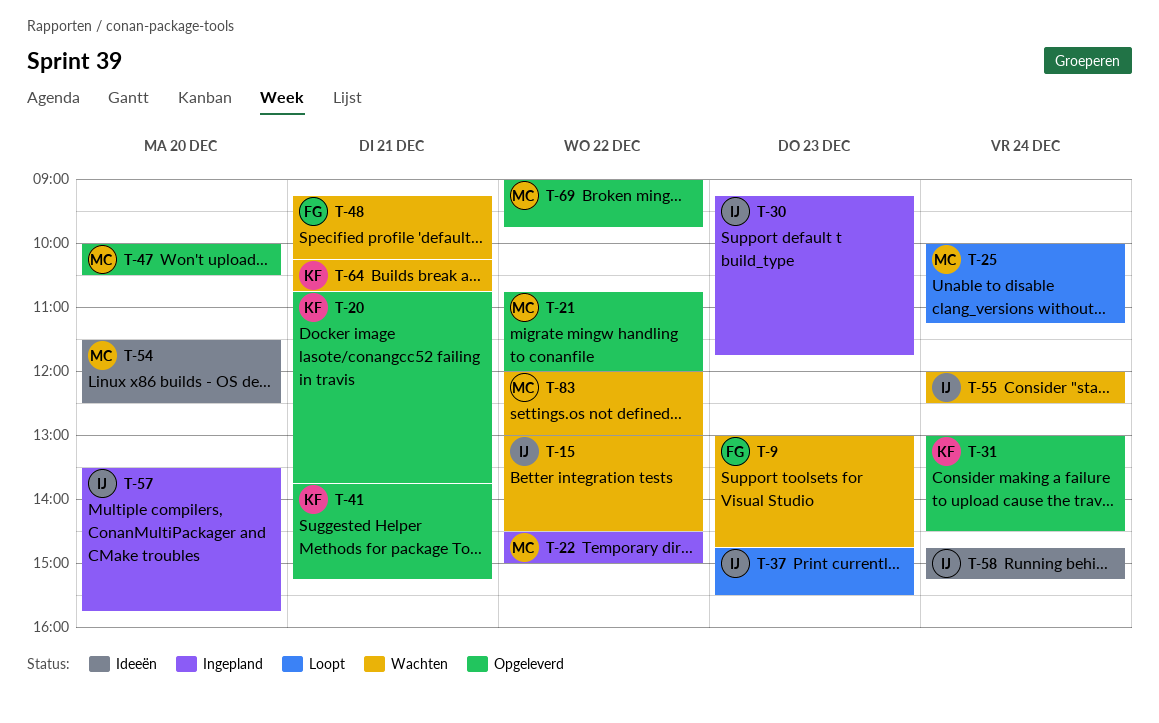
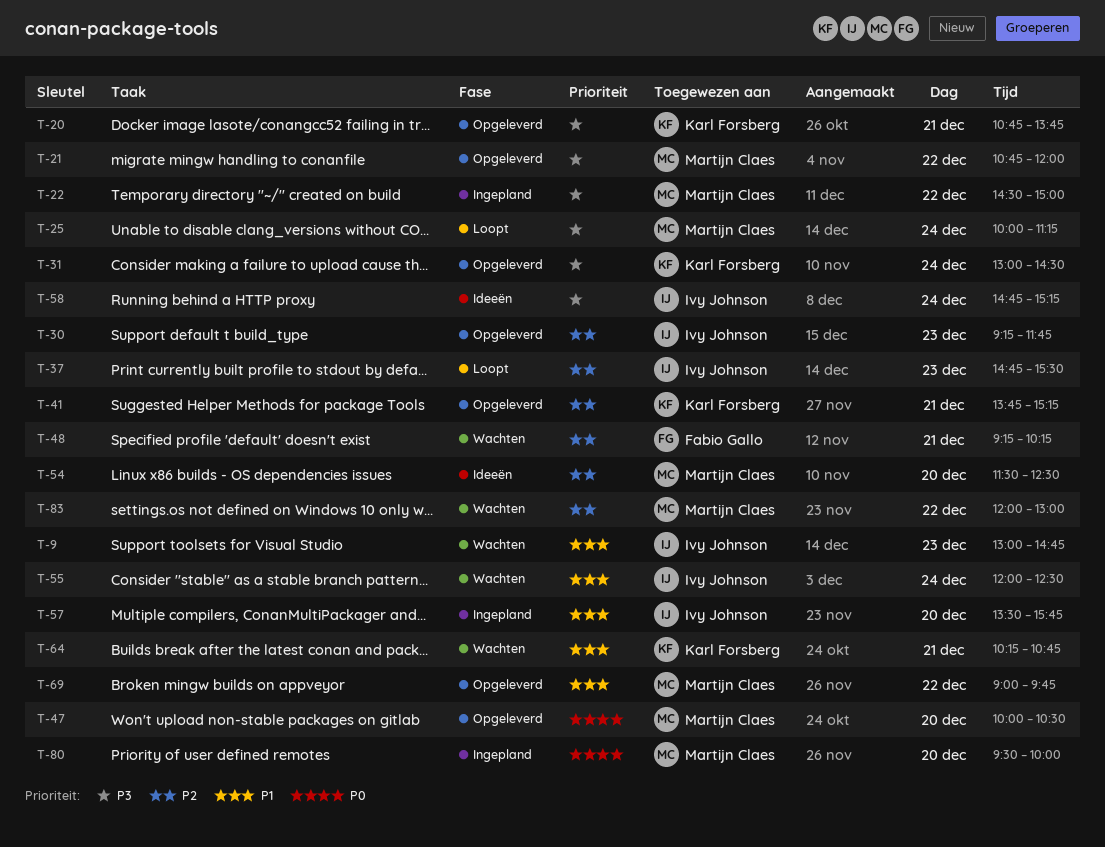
T-9, owner: Fabio Gallo -> Ivy Johnson
T-15: present -> none
T-30, status: Ingepland -> Opgeleverd
T-80: none -> present

